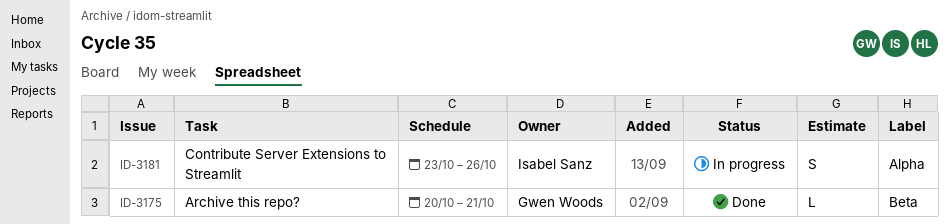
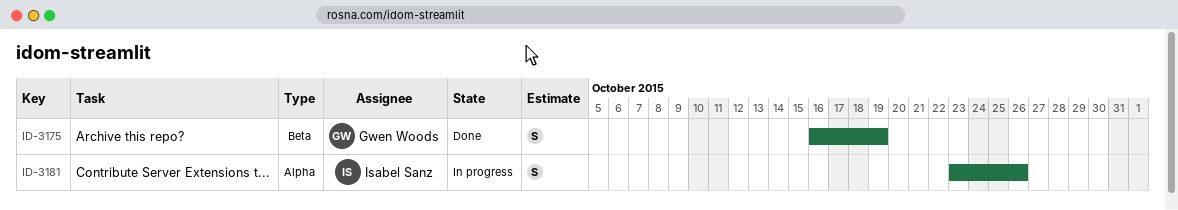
ID-3175, estimate: L -> S
ID-3175, start: Oct 20 -> Oct 16
ID-3175, due: Oct 21 -> Oct 19

